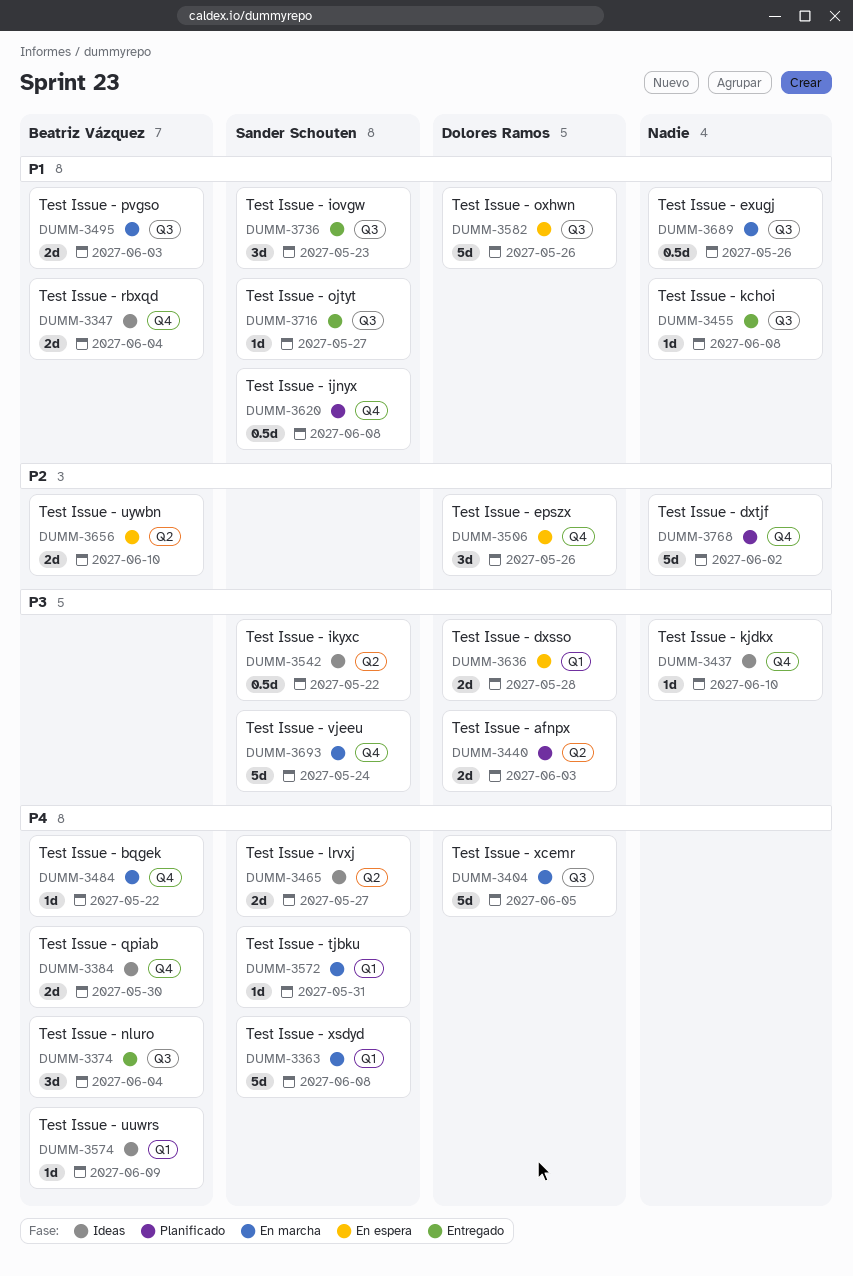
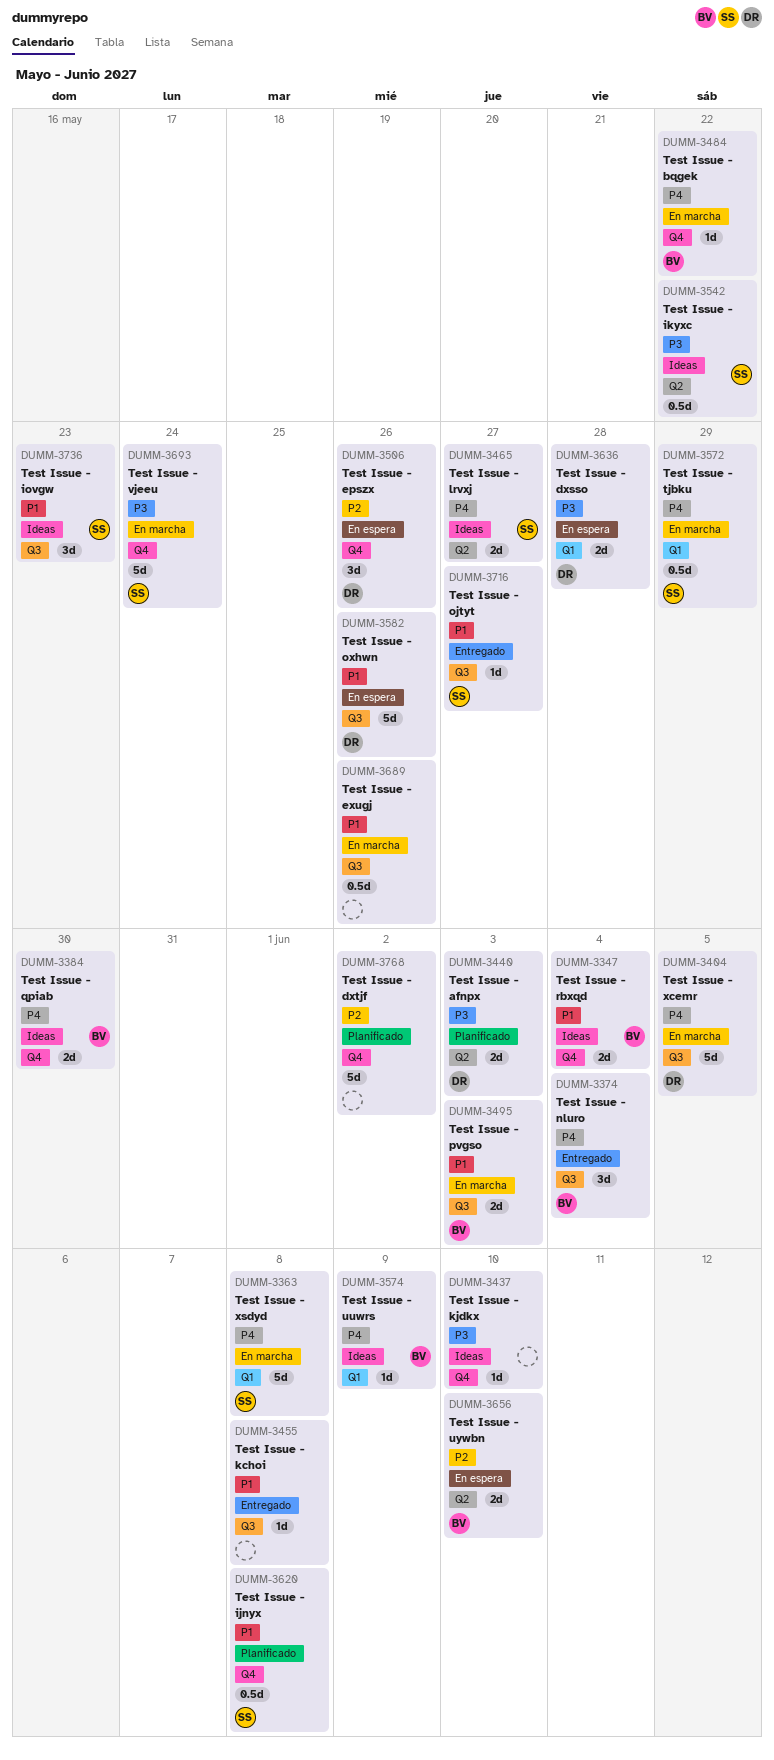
DUMM-3572, estimate: 1d -> 0.5d
DUMM-3572, due: May 31 -> May 29
DUMM-3736, status: Entregado -> Ideas

